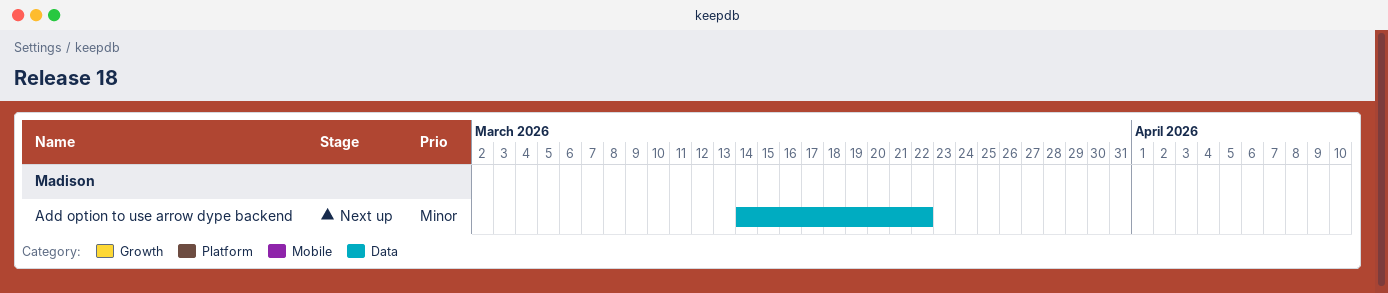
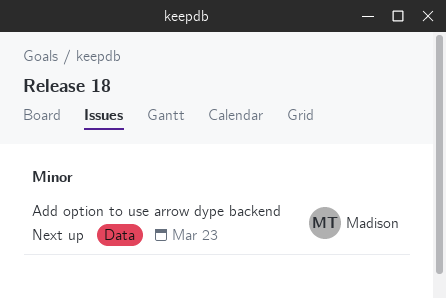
Add option to use arrow dype backend, due: Mar 22 -> Mar 23

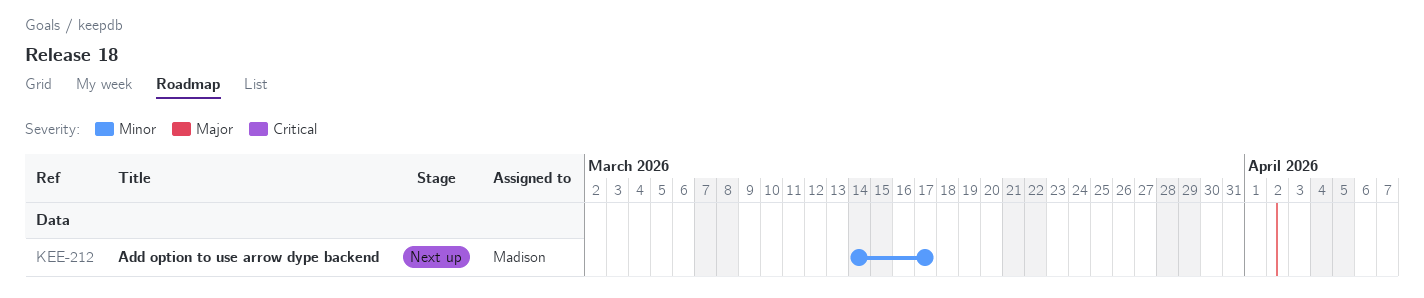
Add option to use arrow dype backend, due: Mar 23 -> Mar 17

